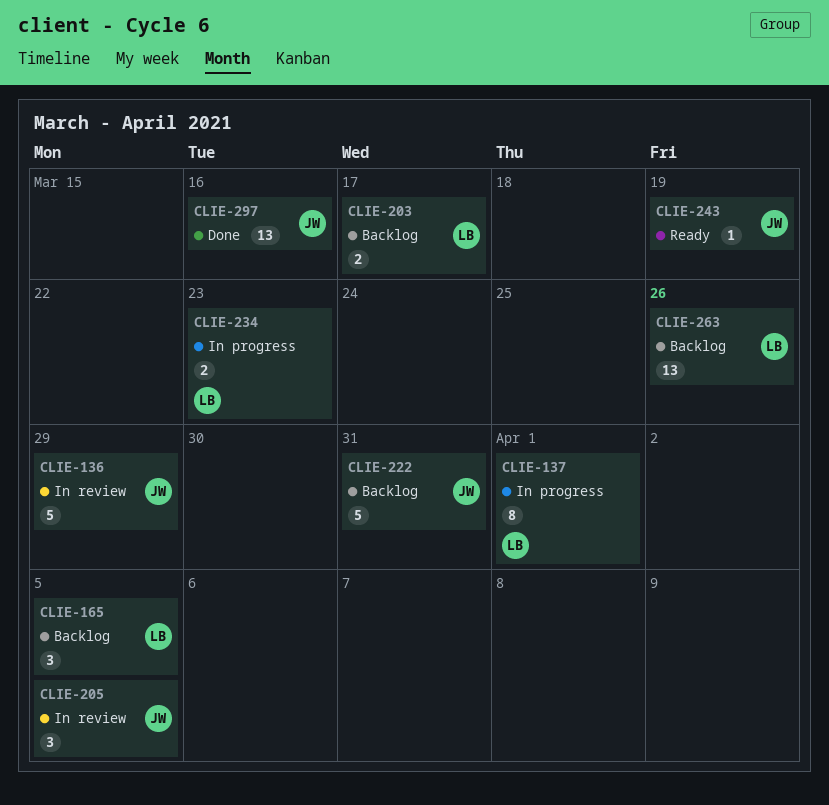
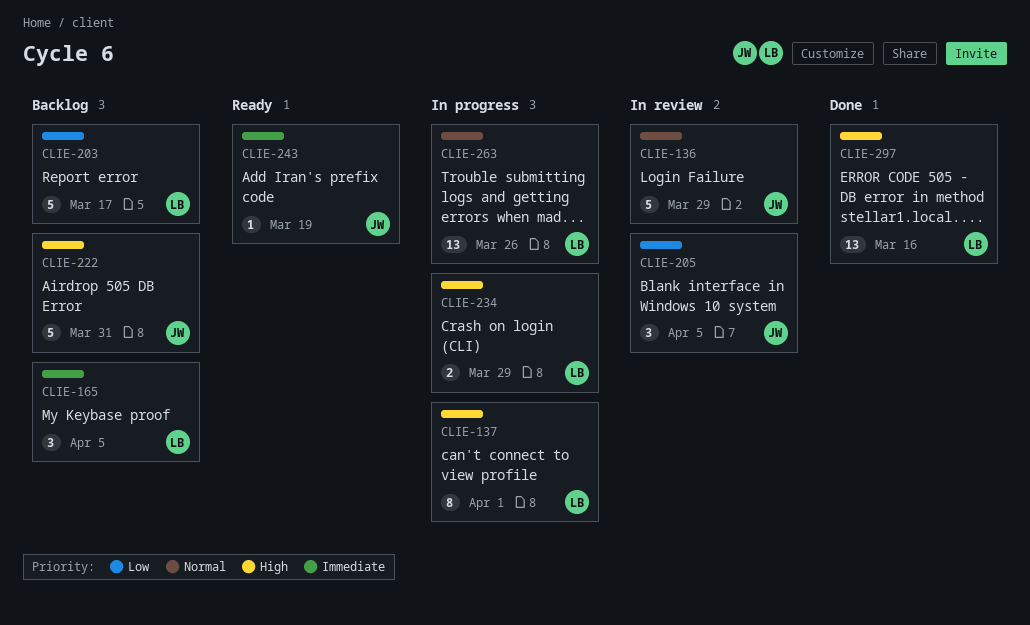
CLIE-203, estimate: 2 -> 5
CLIE-234, due: Mar 23 -> Mar 29
CLIE-263, status: Backlog -> In progress
CLIE-297, owner: JW -> LB

